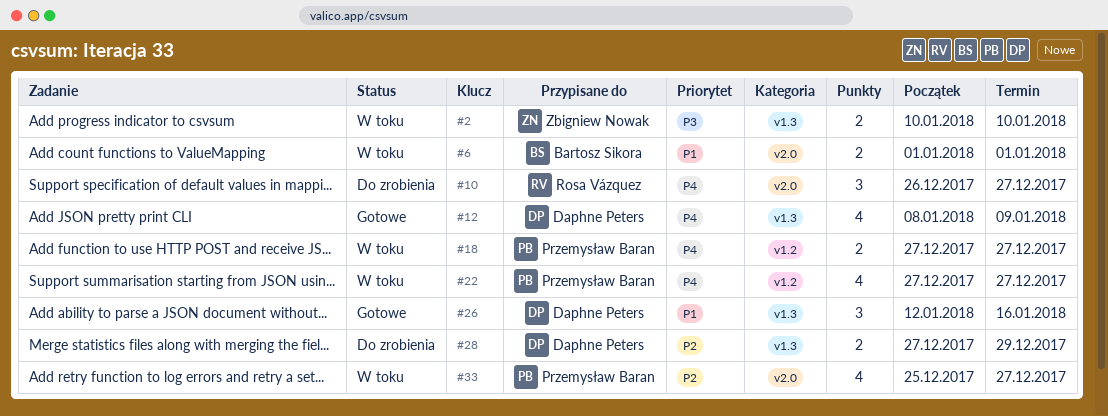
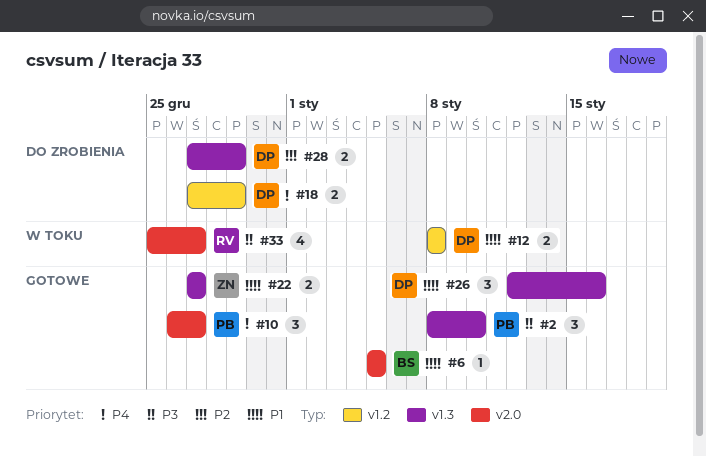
#2, status: W toku -> Gotowe
#2, owner: Zbigniew Nowak -> Przemysław Baran
#2, estimate: 2 -> 3
#2, start: Jan 10 -> Jan 8
#6, status: W toku -> Gotowe
#6, estimate: 2 -> 1
#6, start: Jan 1 -> Jan 5
#6, due: Jan 1 -> Jan 5
#10, status: Do zrobienia -> Gotowe
#10, owner: Rosa Vázquez -> Przemysław Baran
#12, status: Gotowe -> W toku
#12, priority: P4 -> P1
#12, label: v1.3 -> v1.2
#12, estimate: 4 -> 2
#12, due: Jan 9 -> Jan 8
#18, status: W toku -> Do zrobienia
#18, owner: Przemysław Baran -> Daphne Peters
#18, due: Dec 27 -> Dec 29
#22, status: W toku -> Gotowe
#22, owner: Przemysław Baran -> Zbigniew Nowak
#22, priority: P4 -> P1
#22, label: v1.2 -> v1.3
#22, estimate: 4 -> 2
#33, owner: Przemysław Baran -> Rosa Vázquez
#33, priority: P2 -> P3

